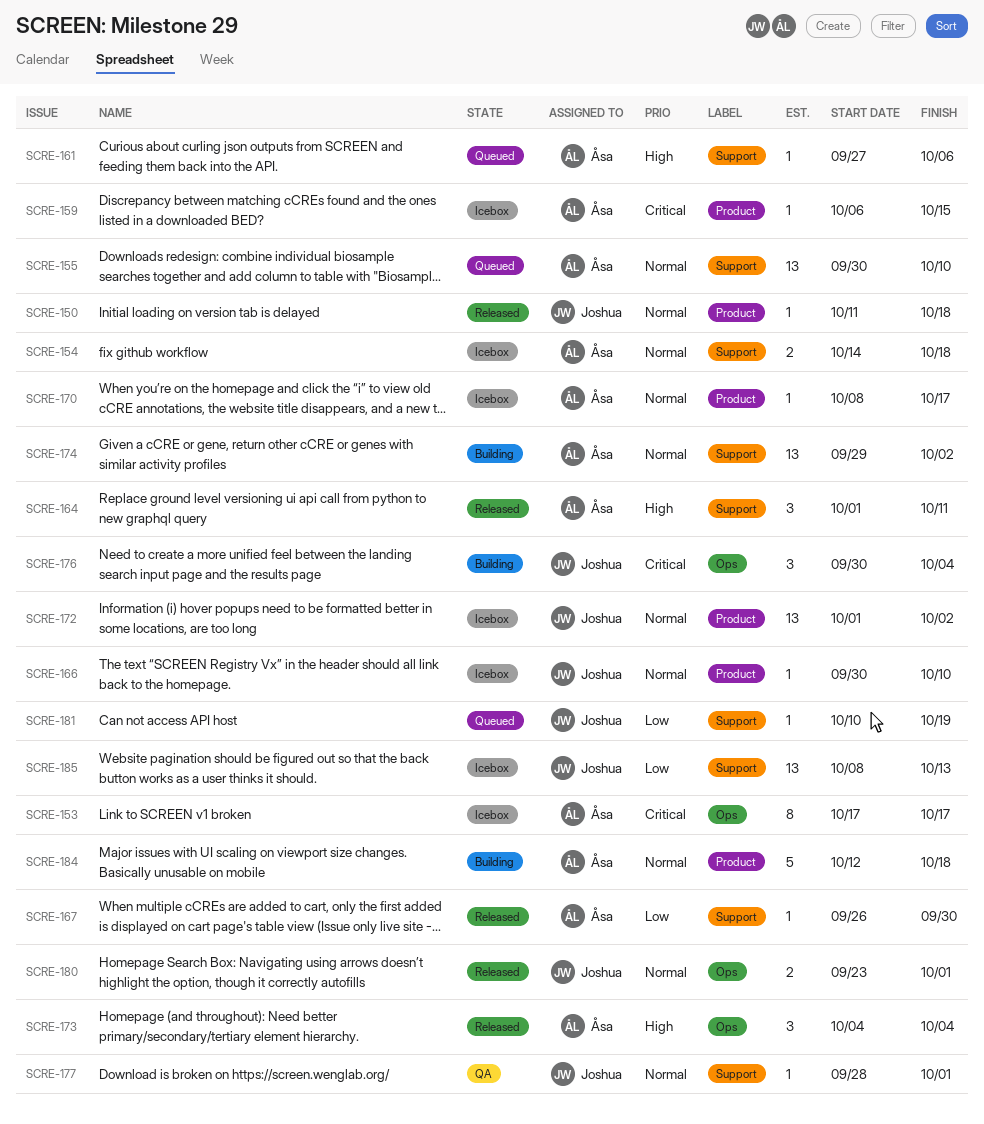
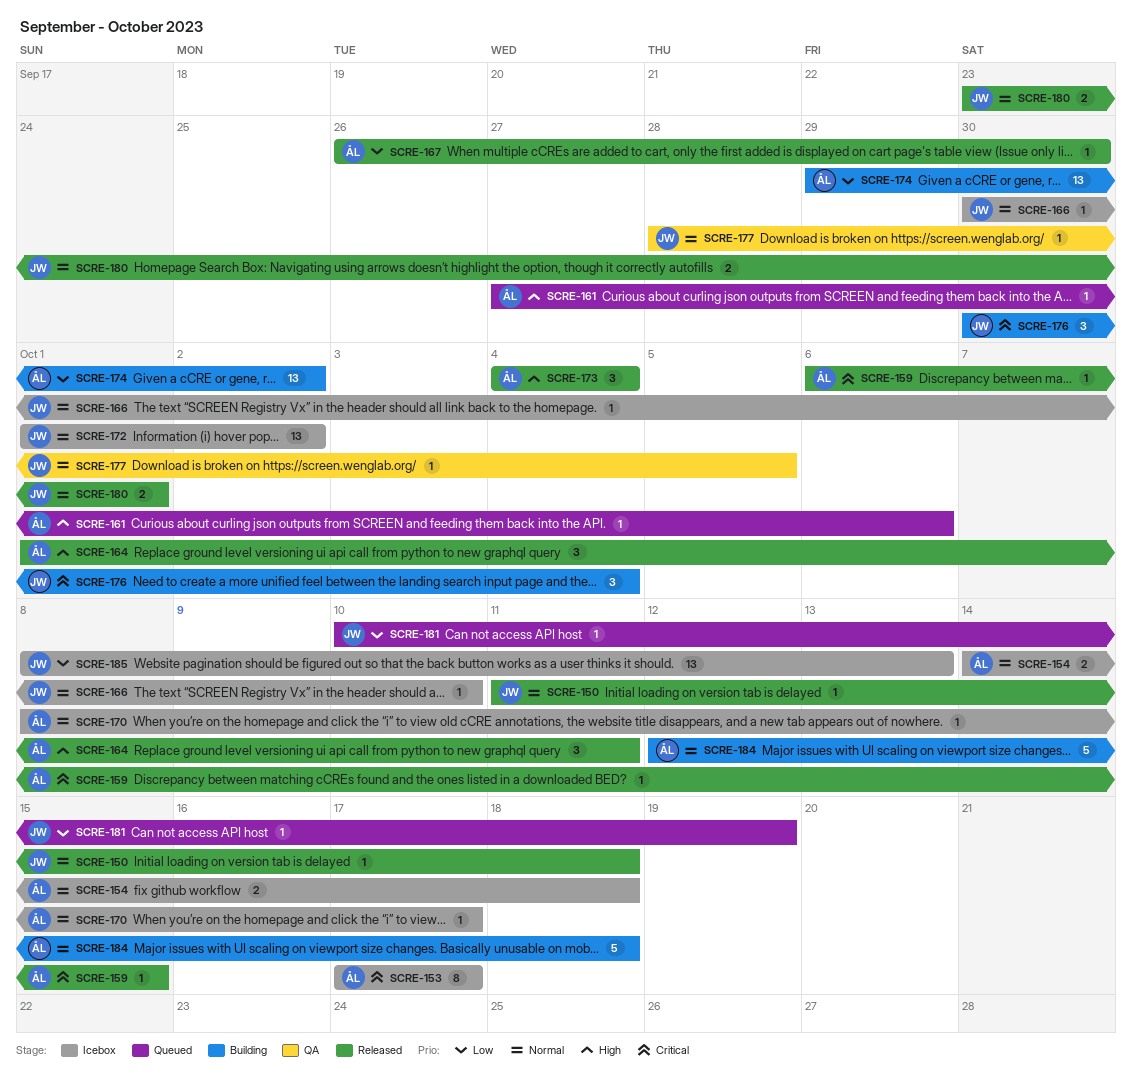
SCRE-155: present -> none
SCRE-159, status: Icebox -> Released
SCRE-174, priority: Normal -> Low
SCRE-177, due: Oct 1 -> Oct 5

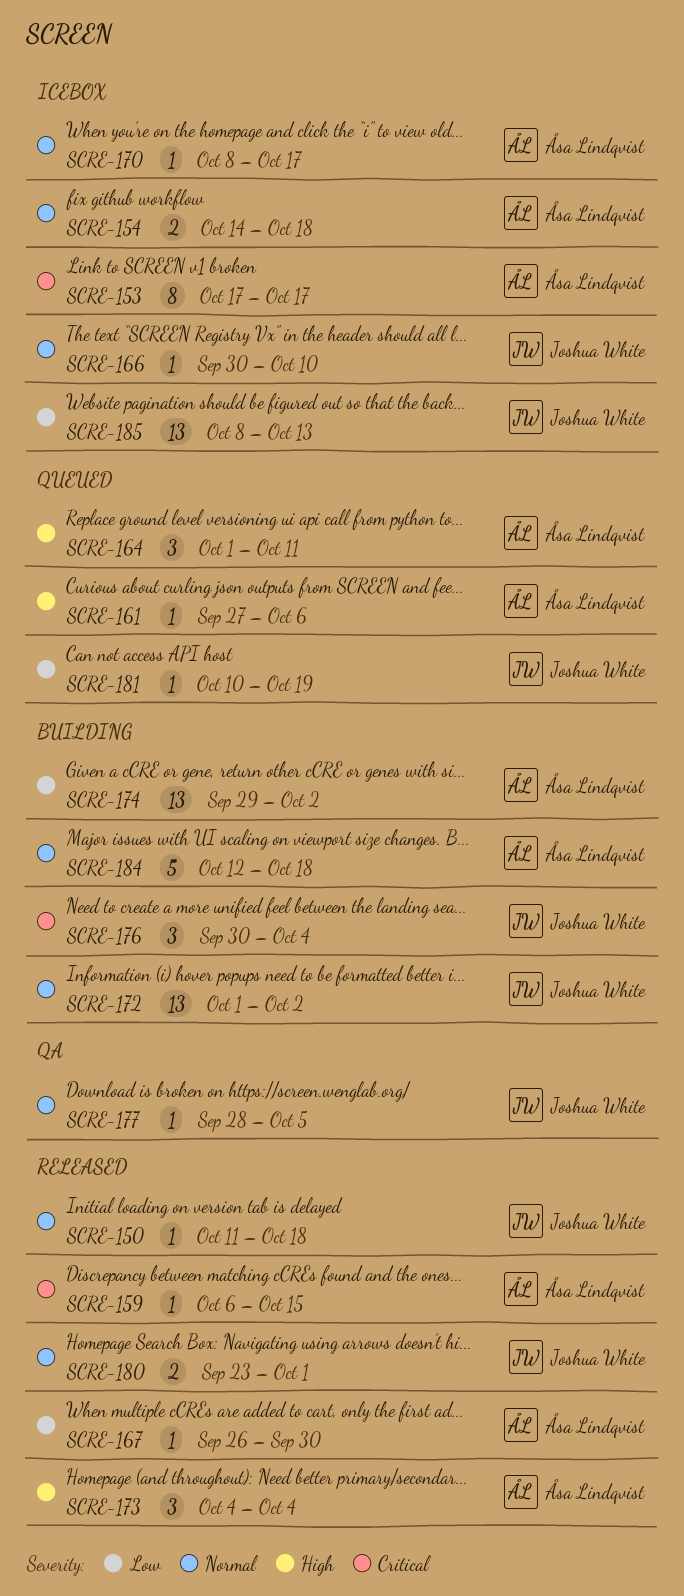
SCRE-164, status: Released -> Queued
SCRE-172, status: Icebox -> Building

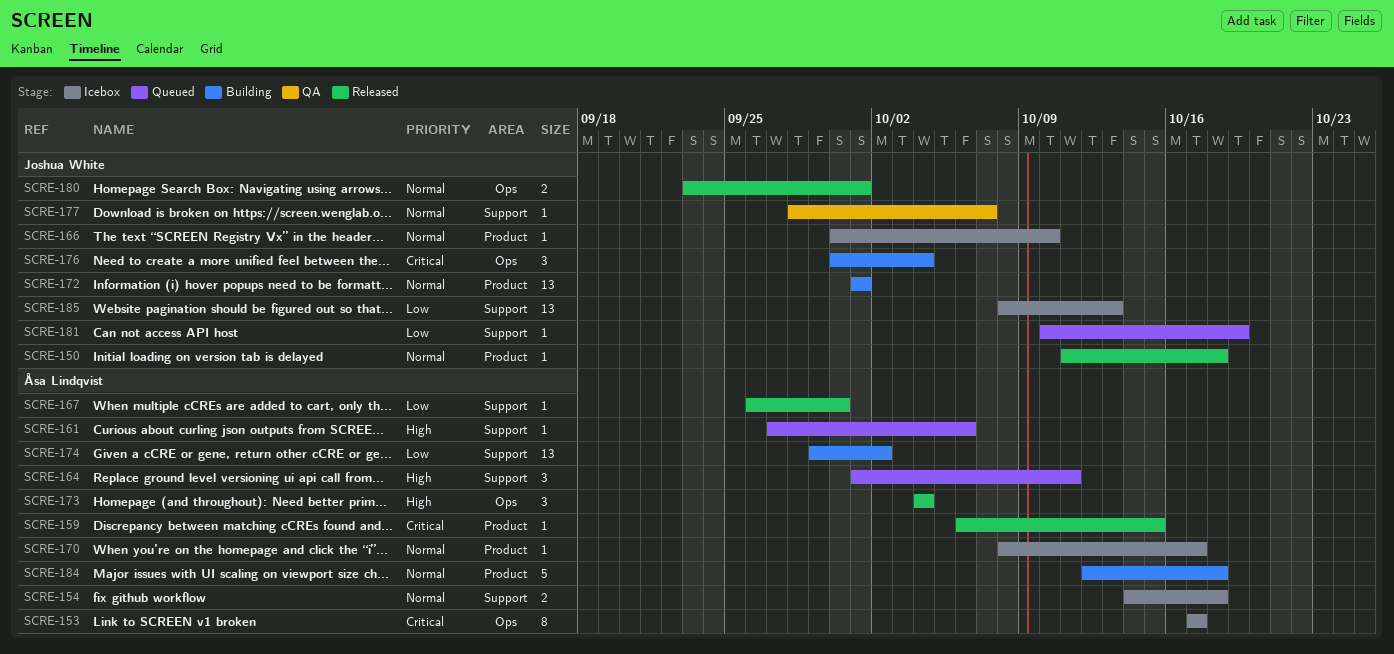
SCRE-172, due: Oct 2 -> Oct 1
SCRE-177, due: Oct 5 -> Oct 7

